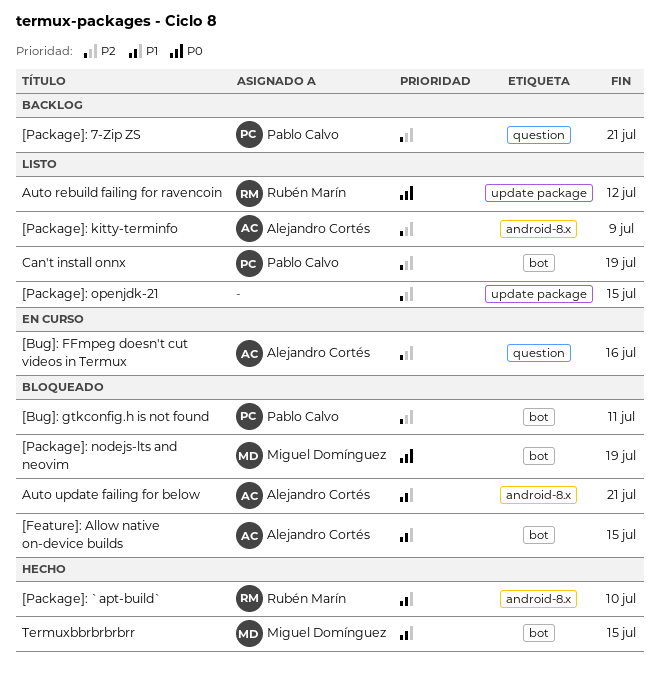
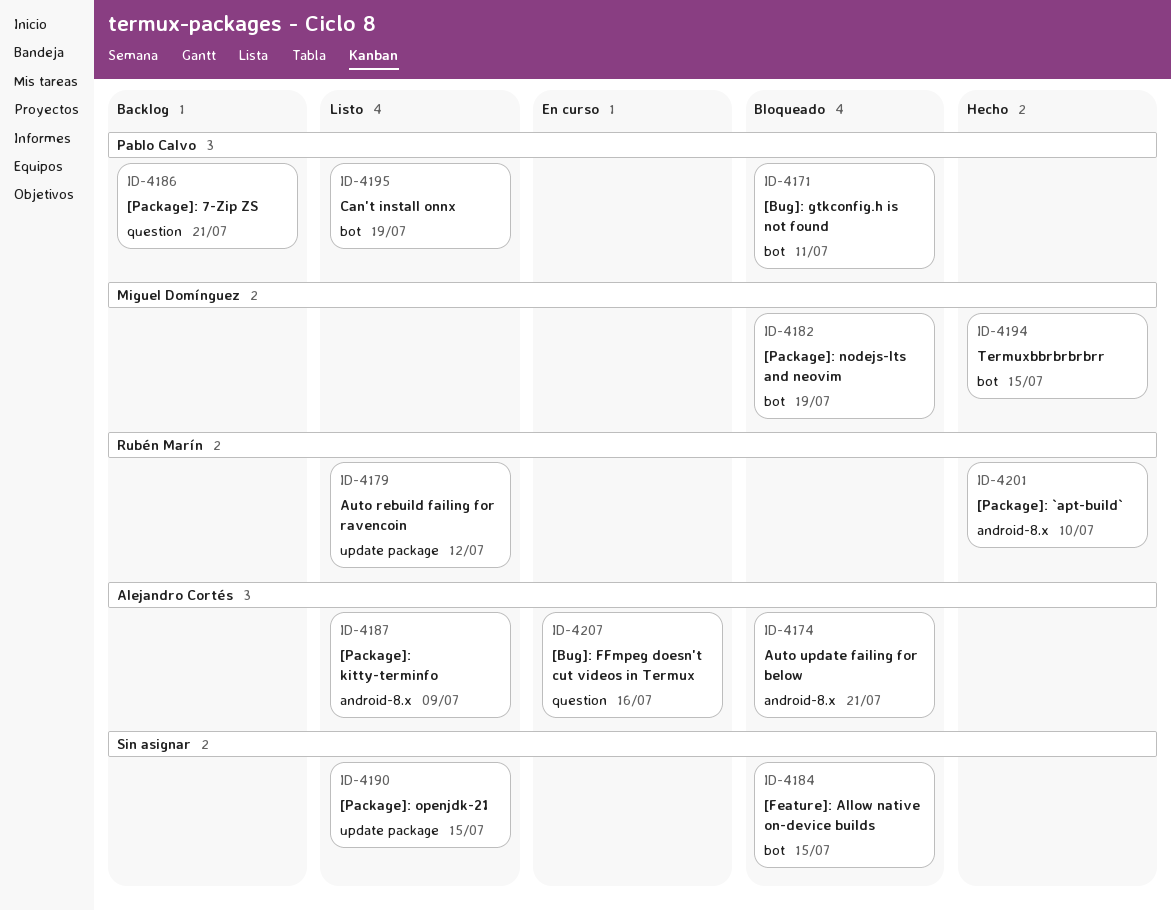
[Feature]: Allow native on-device builds, owner: Alejandro Cortés -> none

